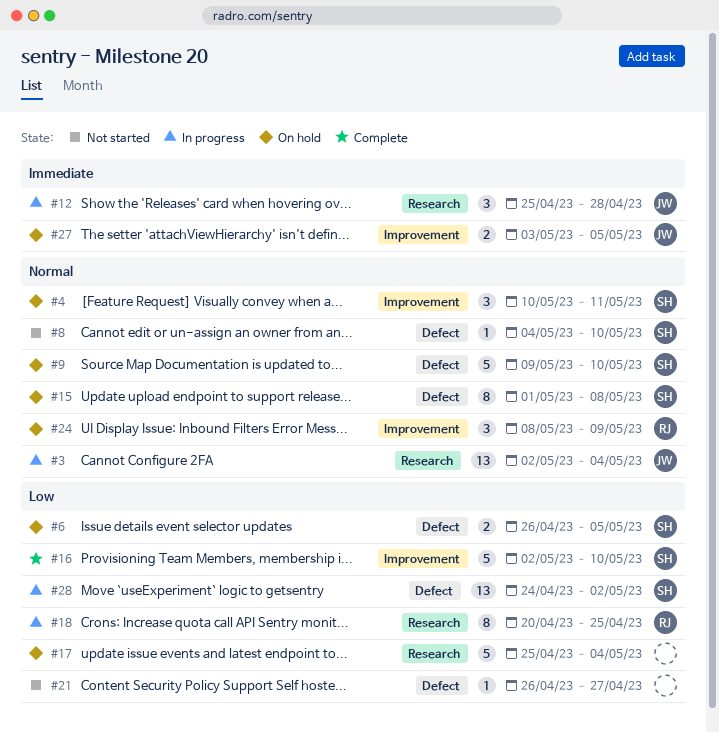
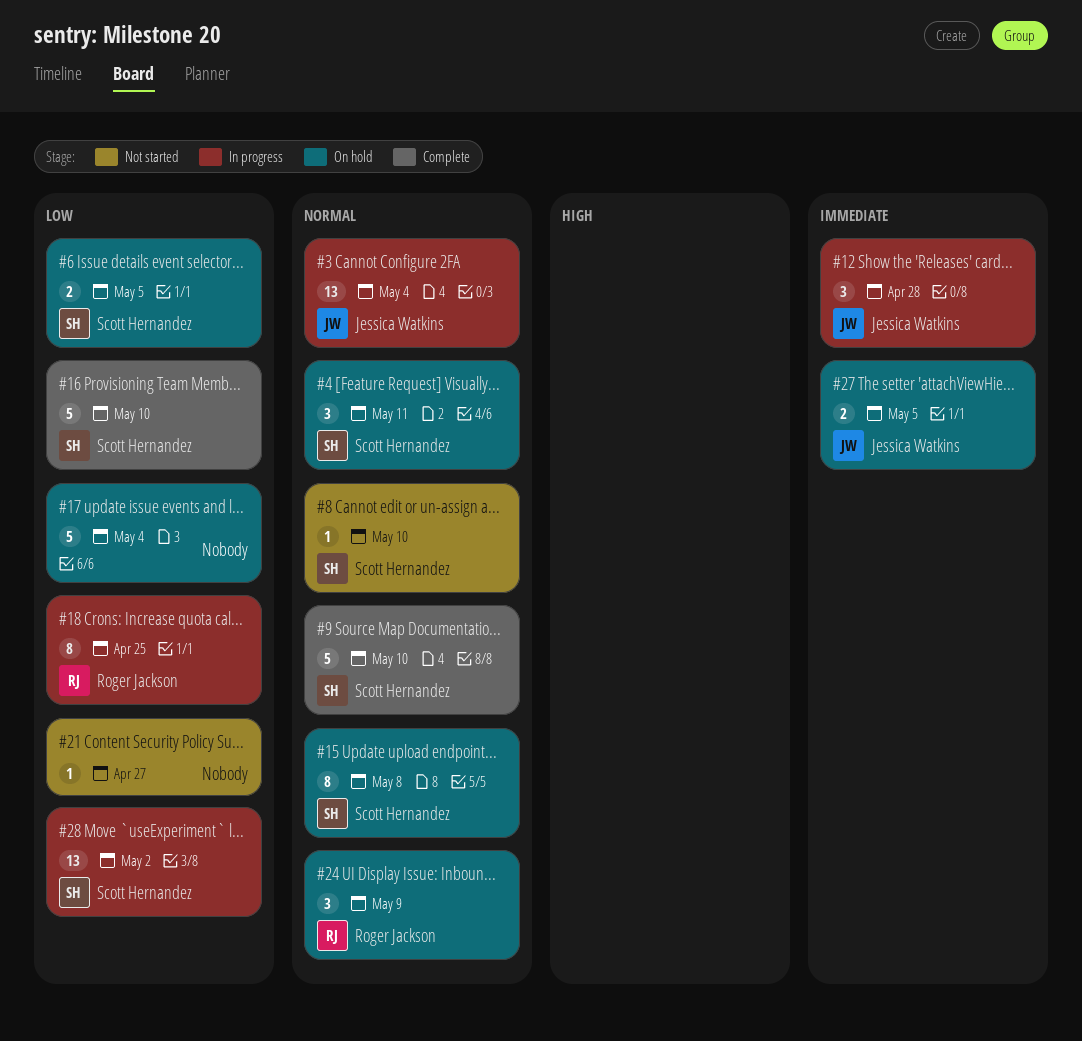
#9, status: On hold -> Complete

